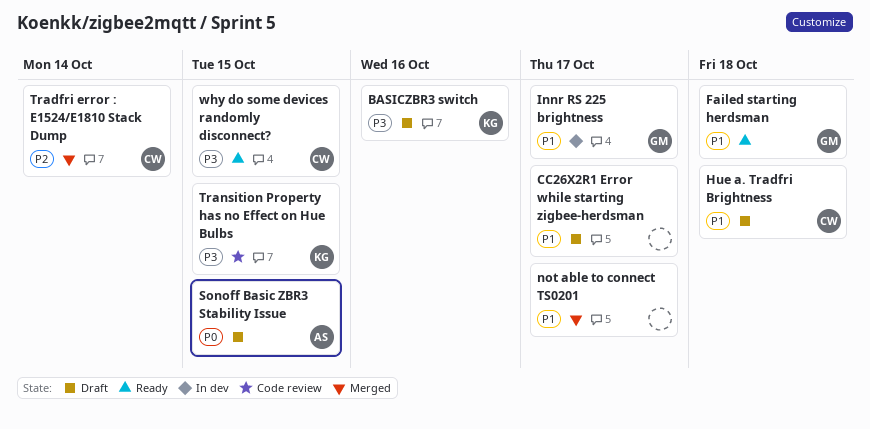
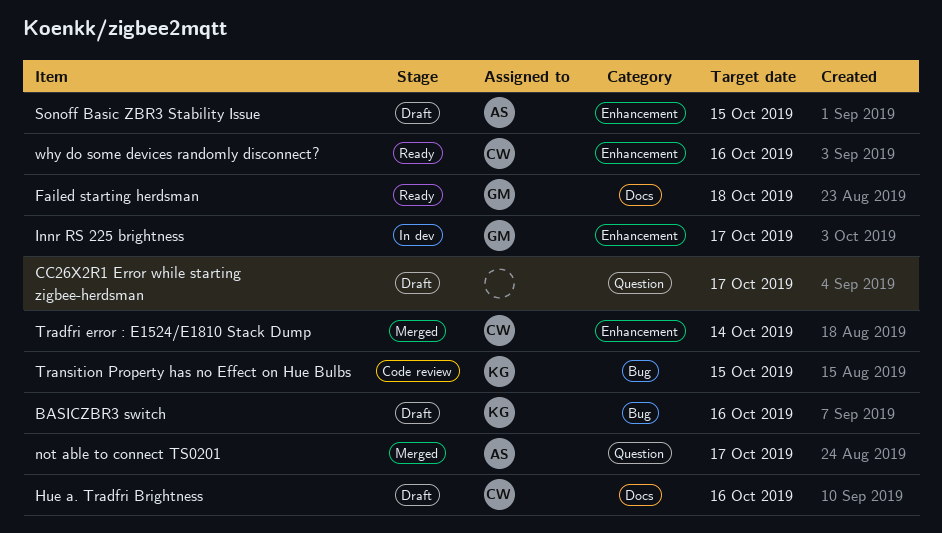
Hue a. Tradfri Brightness, due: Oct 18 -> Oct 16
not able to connect TS0201, owner: none -> AS
why do some devices randomly disconnect?, due: Oct 15 -> Oct 16

